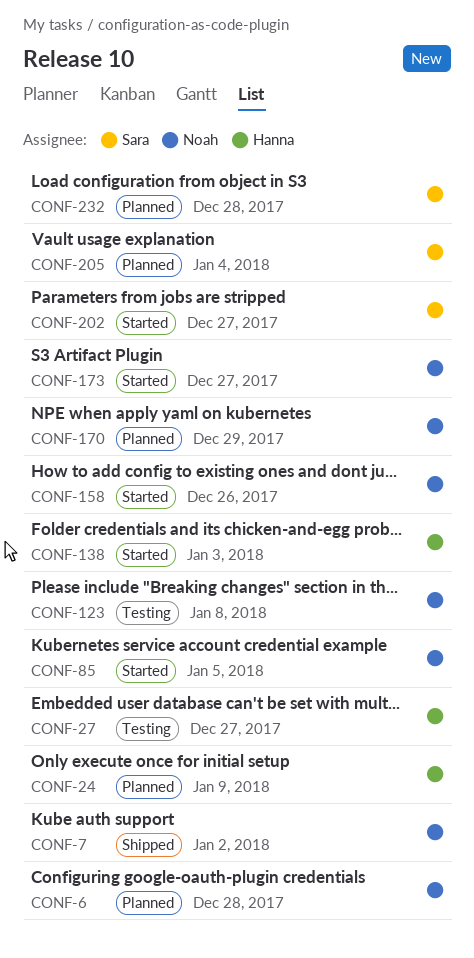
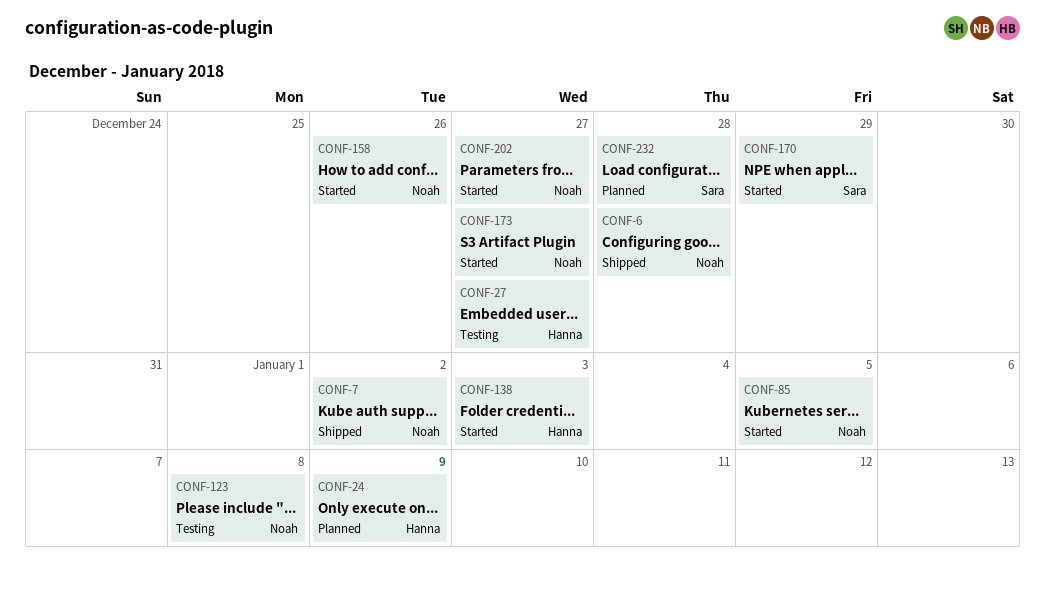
CONF-6, status: Planned -> Shipped
CONF-170, status: Planned -> Started
CONF-170, owner: Noah -> Sara
CONF-202, owner: Sara -> Noah
CONF-205: present -> none

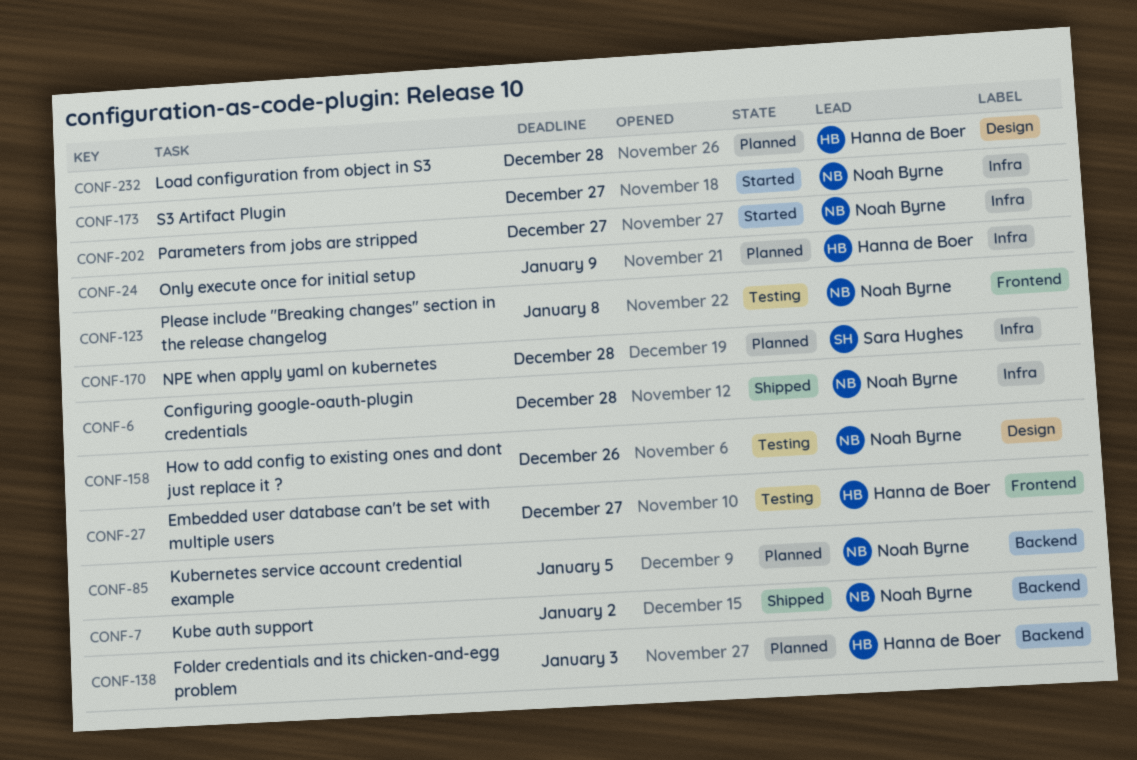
CONF-85, status: Started -> Planned
CONF-138, status: Started -> Planned
CONF-158, status: Started -> Testing
CONF-170, status: Started -> Planned
CONF-170, due: Dec 29 -> Dec 28
CONF-232, owner: Sara Hughes -> Hanna de Boer

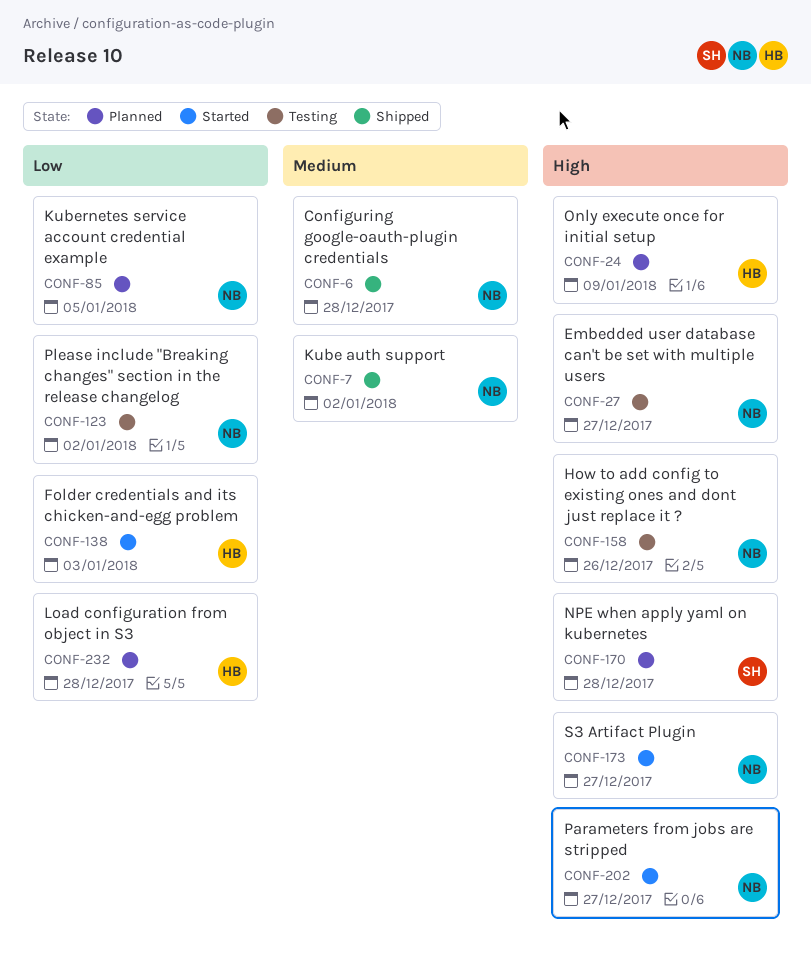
CONF-27, owner: Hanna de Boer -> Noah Byrne
CONF-123, due: Jan 8 -> Jan 2
CONF-138, status: Planned -> Started

